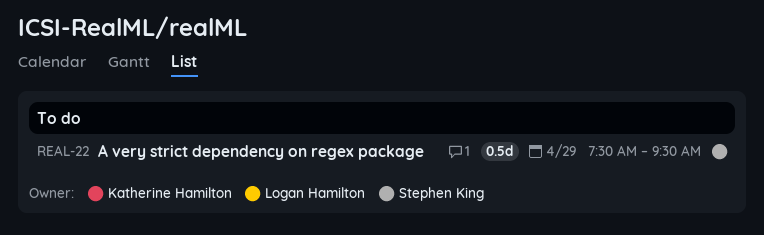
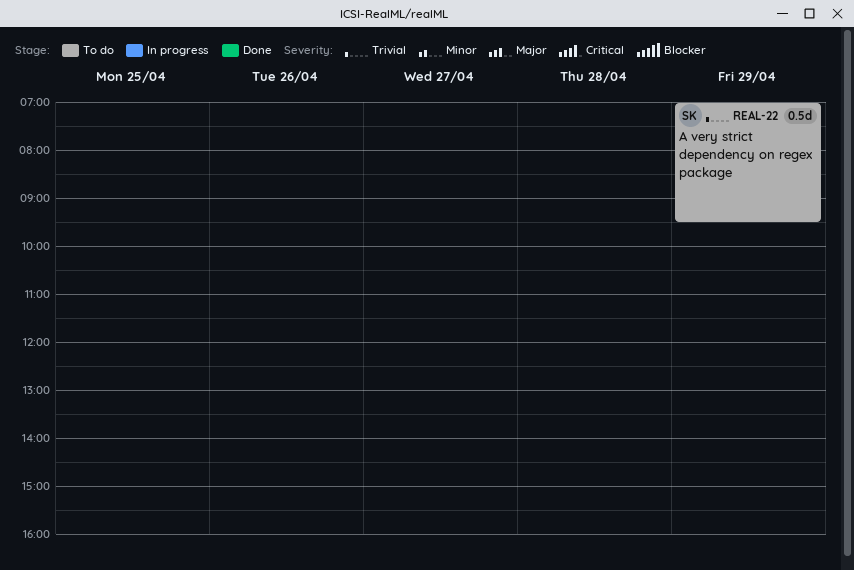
REAL-22, begins: 07:30 -> 07:00

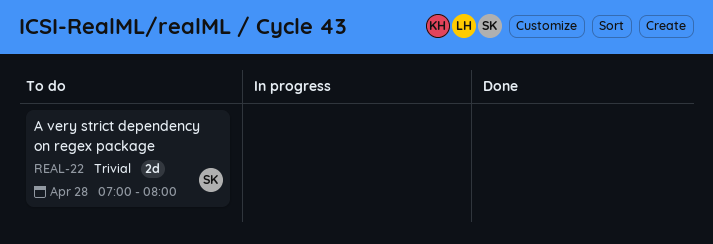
REAL-22, estimate: 0.5d -> 2d
REAL-22, day: Apr 29 -> Apr 28
REAL-22, ends: 09:30 -> 08:00

